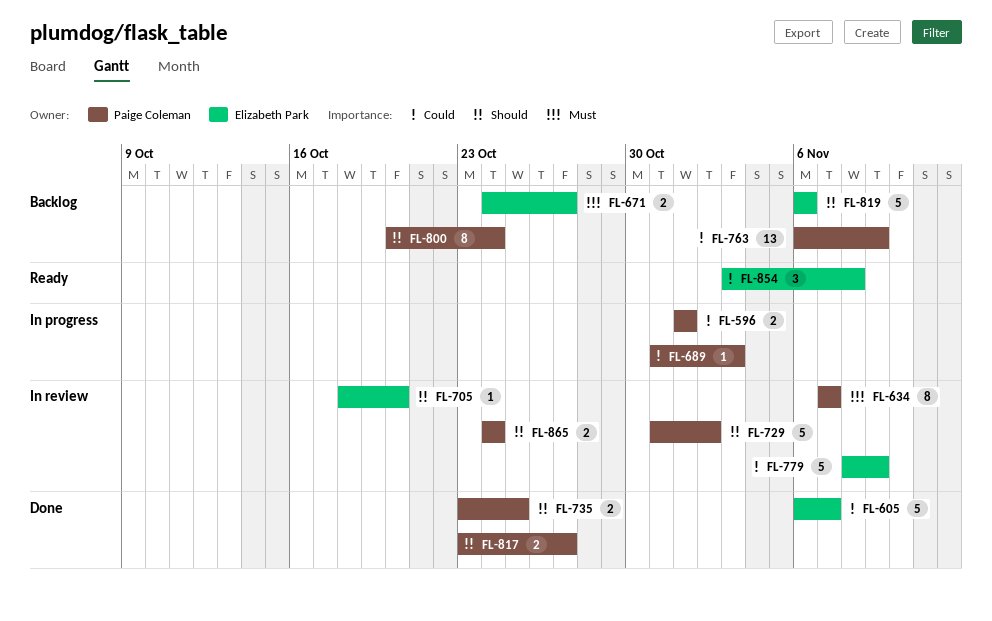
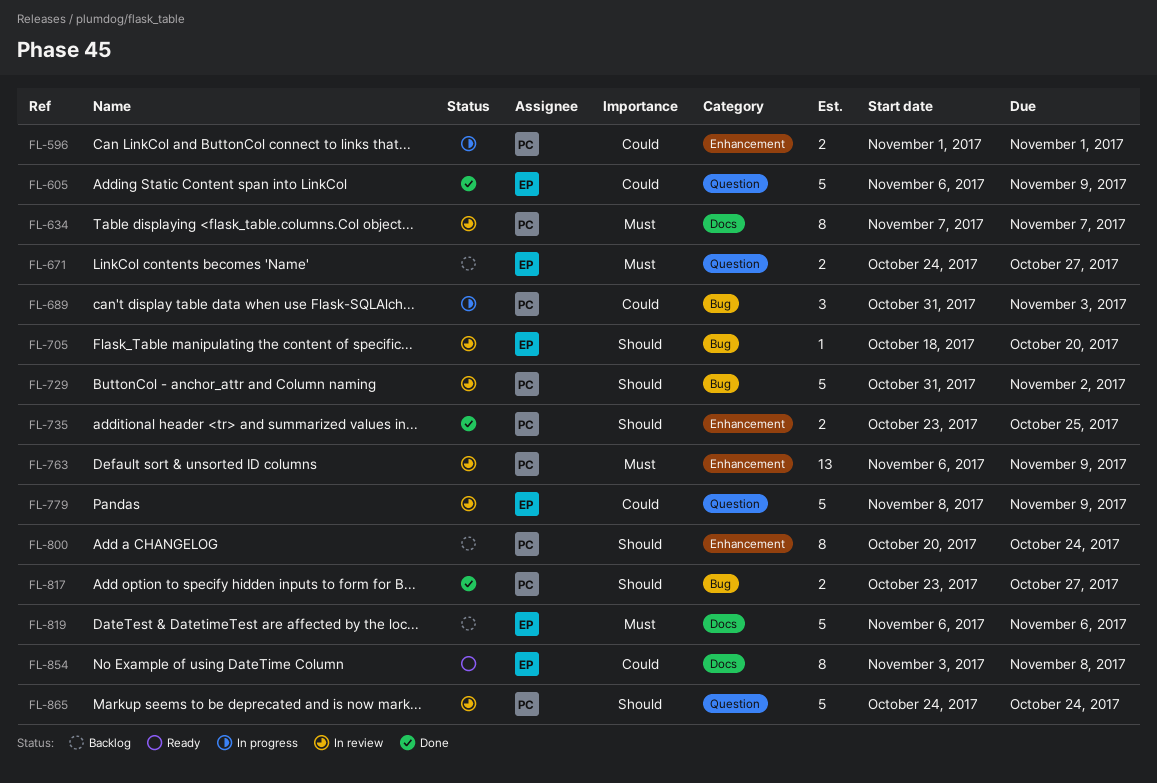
FL-605, due: Nov 7 -> Nov 9
FL-689, estimate: 1 -> 3
FL-763, status: Backlog -> In review
FL-763, priority: Could -> Must
FL-819, priority: Should -> Must
FL-854, estimate: 3 -> 8
FL-865, estimate: 2 -> 5

